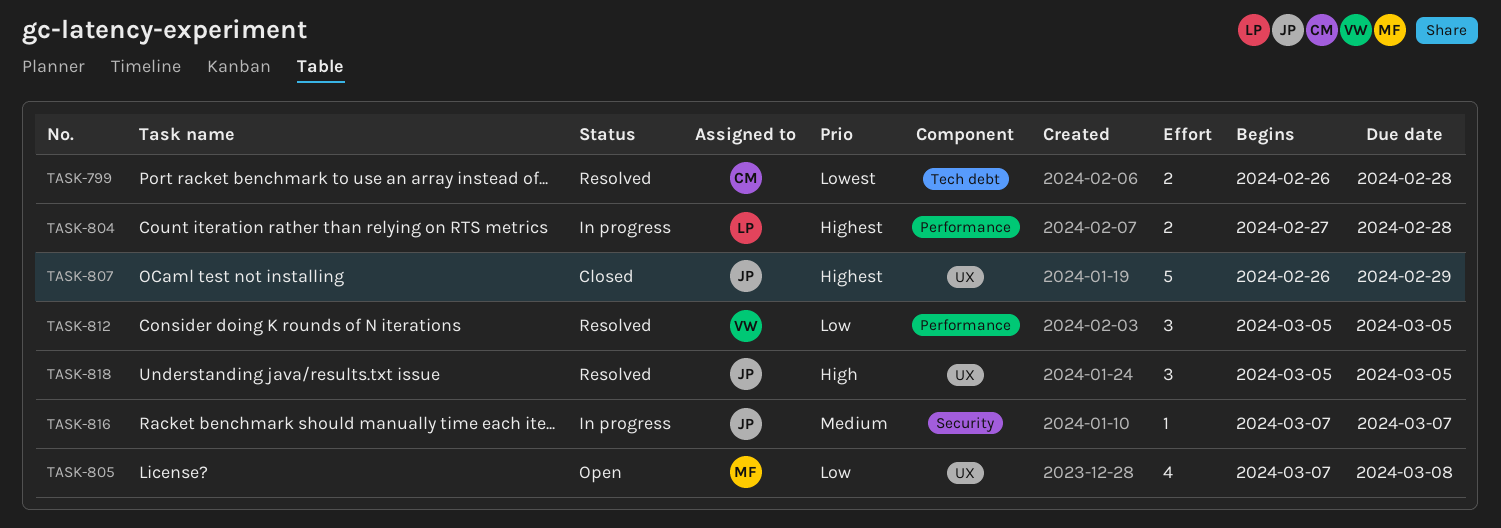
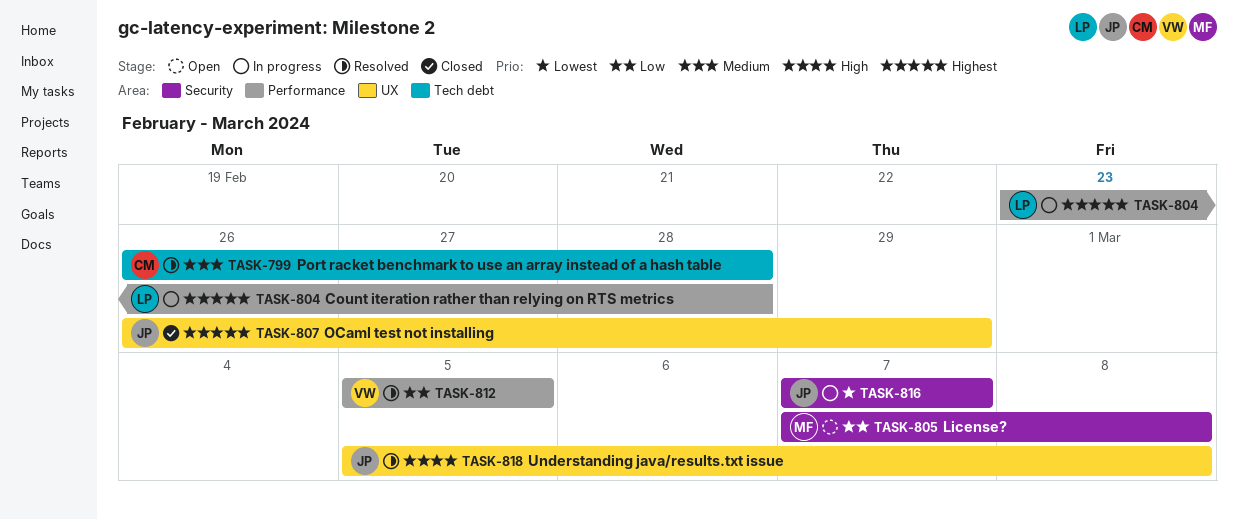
TASK-799, priority: Lowest -> Medium
TASK-804, start: Feb 27 -> Feb 23
TASK-805, label: UX -> Security
TASK-816, priority: Medium -> Lowest
TASK-818, due: Mar 5 -> Mar 8

